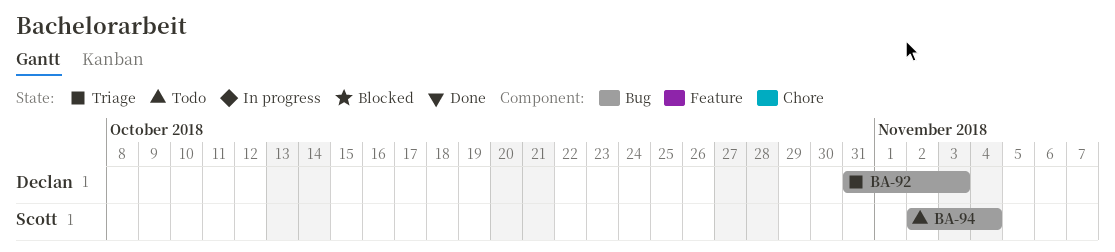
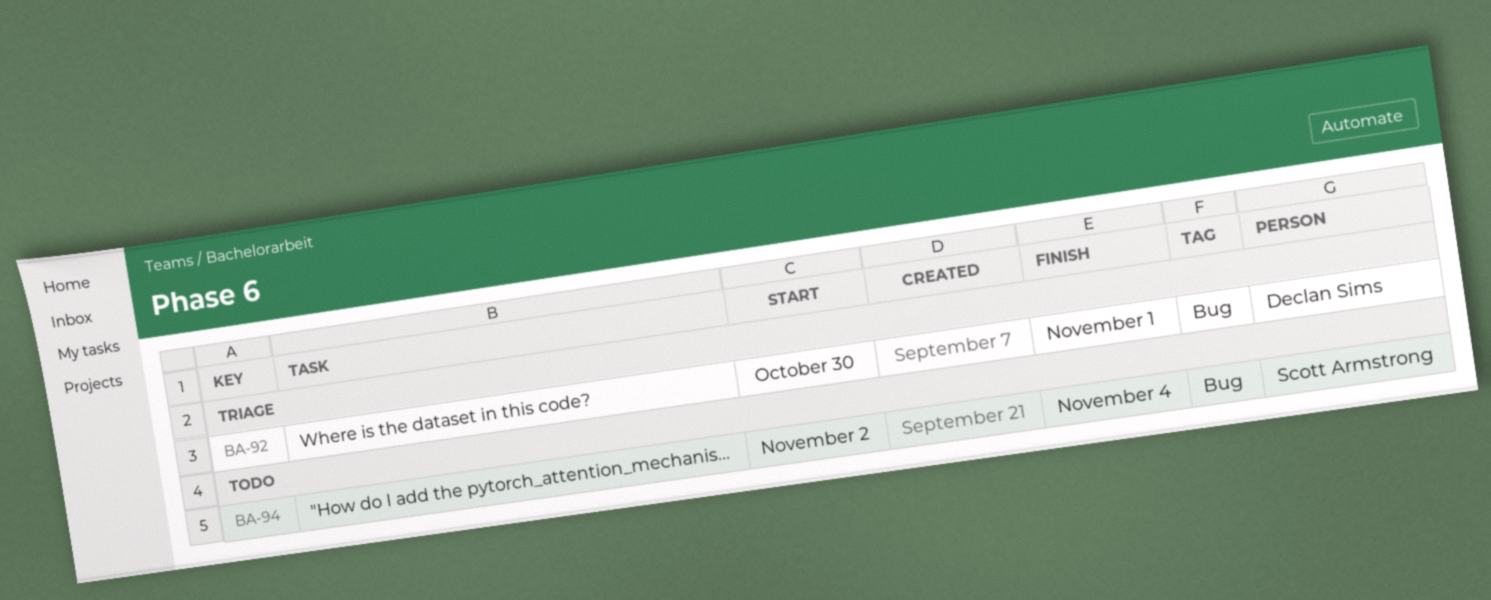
BA-92, start: Oct 31 -> Oct 30
BA-92, due: Nov 3 -> Nov 1

